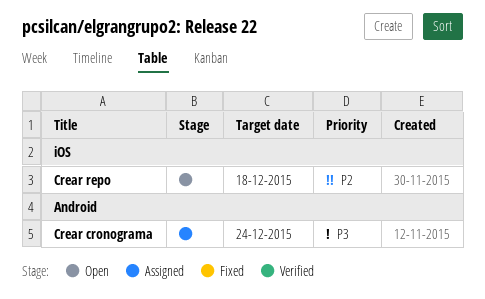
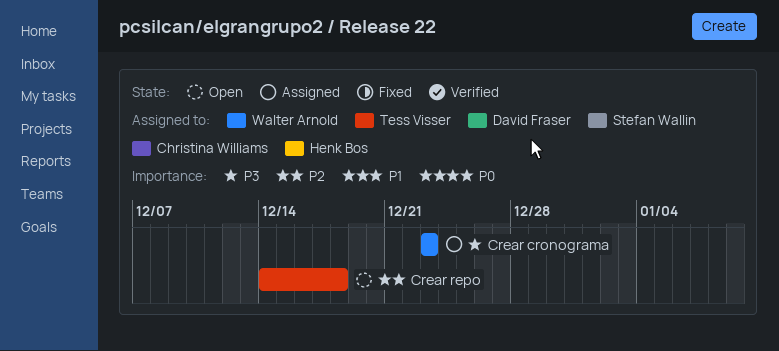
Crear cronograma, due: Dec 24 -> Dec 23

